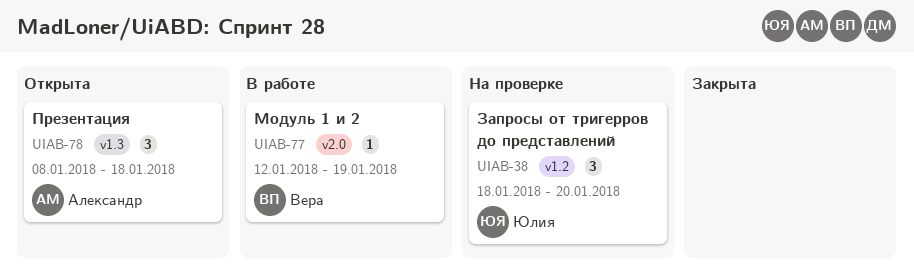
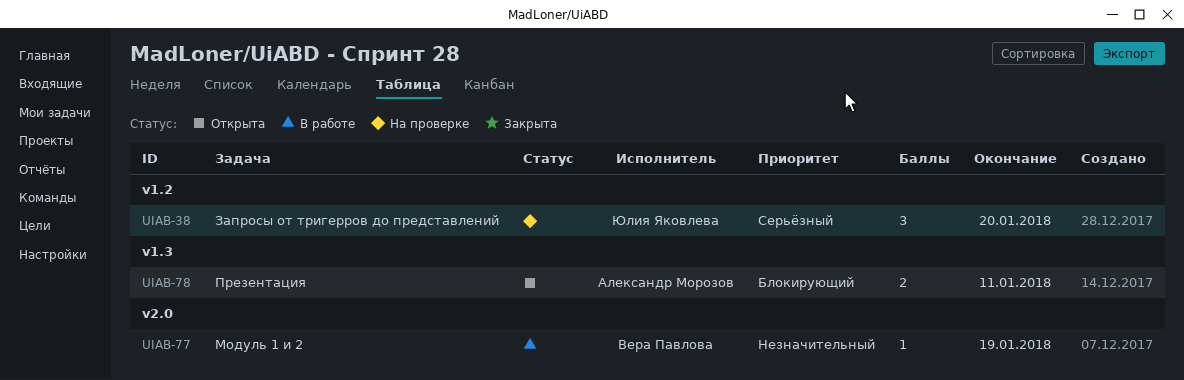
UIAB-78, estimate: 3 -> 2
UIAB-78, due: Jan 18 -> Jan 11

